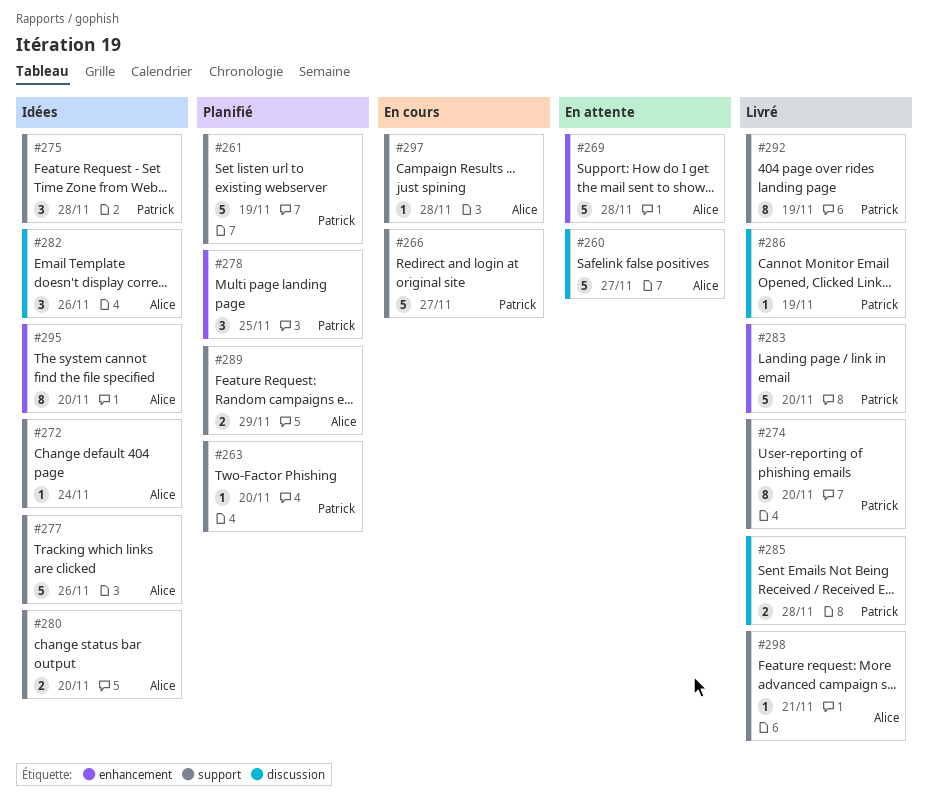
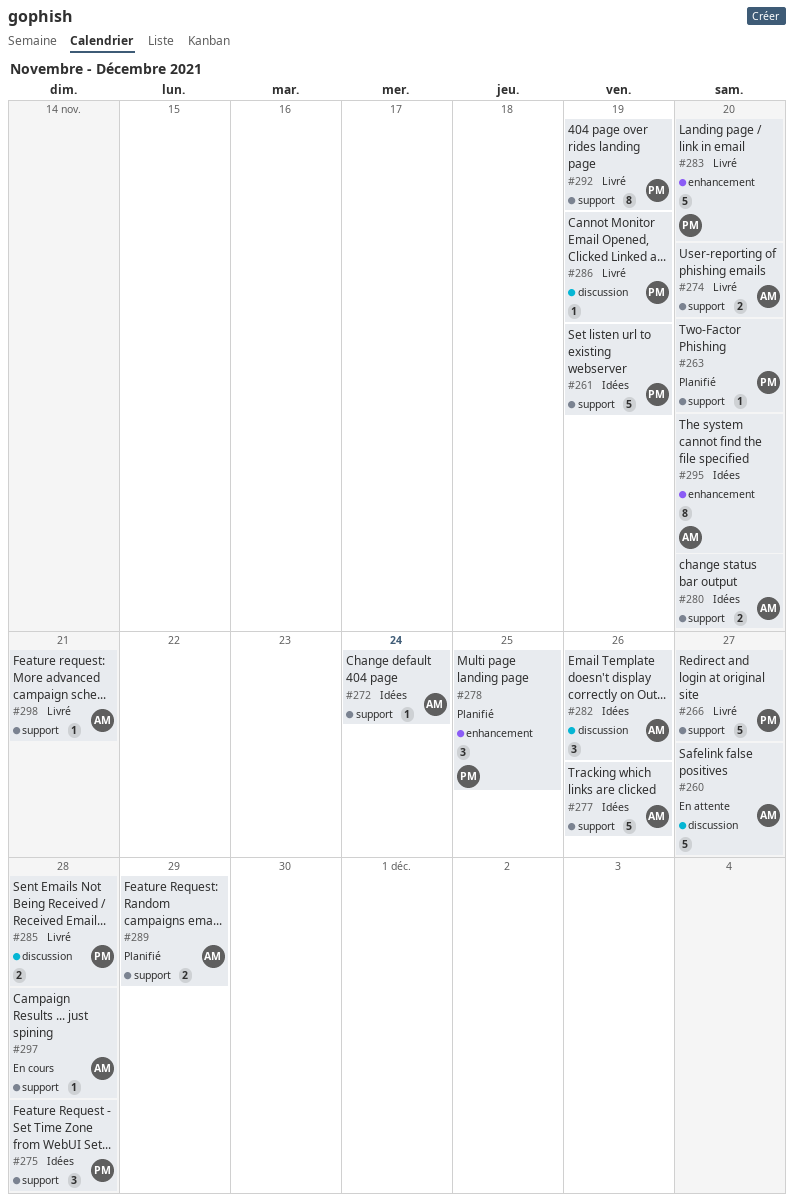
#261, status: Planifié -> Idées
#266, status: En cours -> Livré
#269: present -> none
#274, owner: Patrick -> Alice
#274, estimate: 8 -> 2

